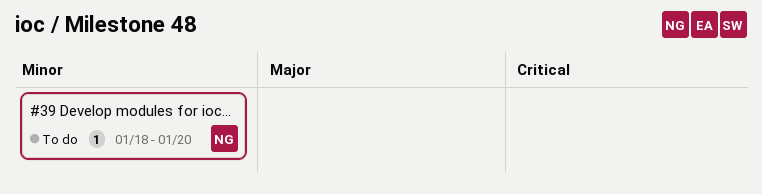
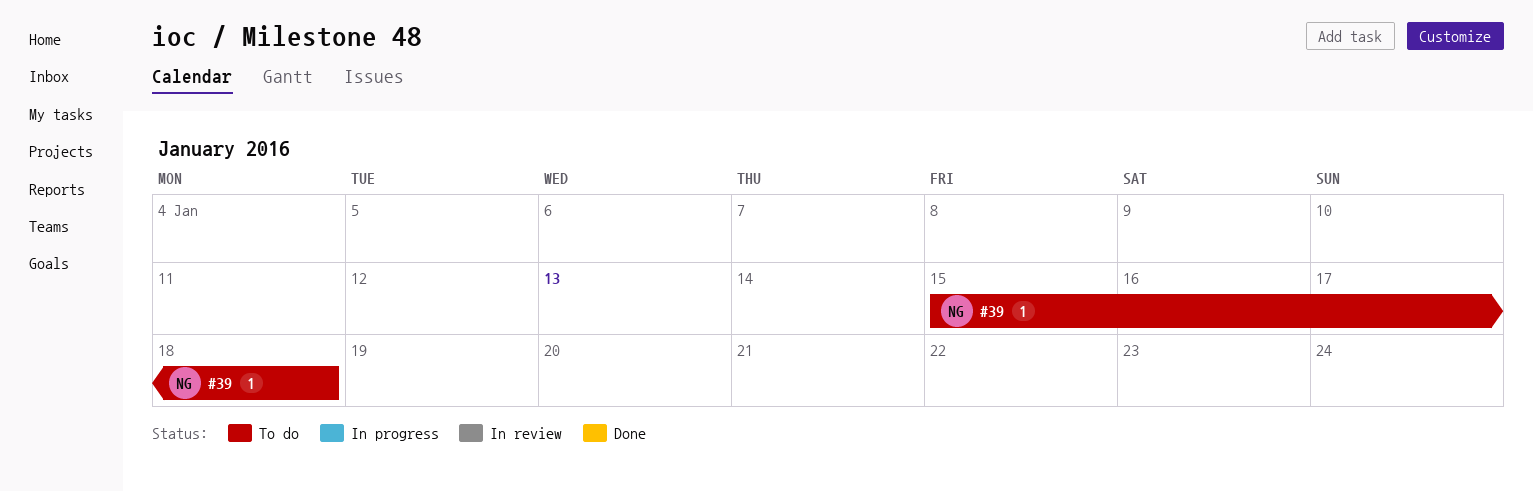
#39, start: Jan 18 -> Jan 15
#39, due: Jan 20 -> Jan 18

